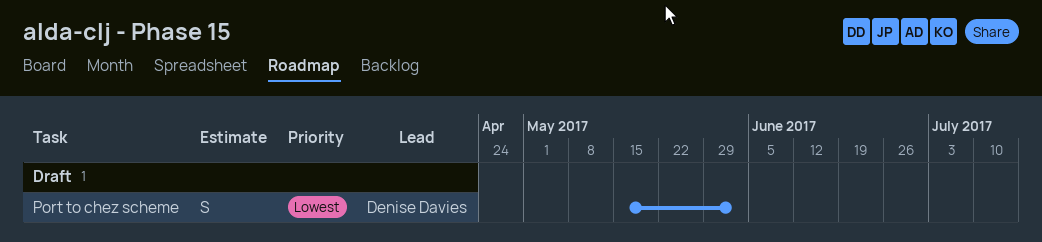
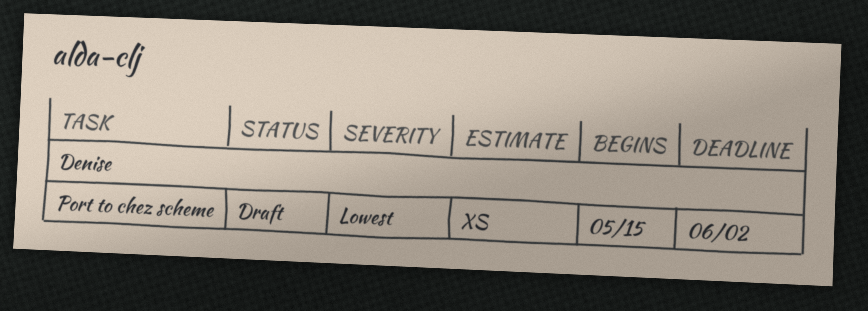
Port to chez scheme, estimate: S -> XS

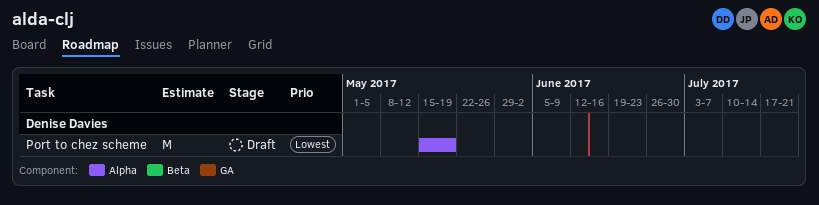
Port to chez scheme, estimate: XS -> M
Port to chez scheme, due: Jun 2 -> May 19

